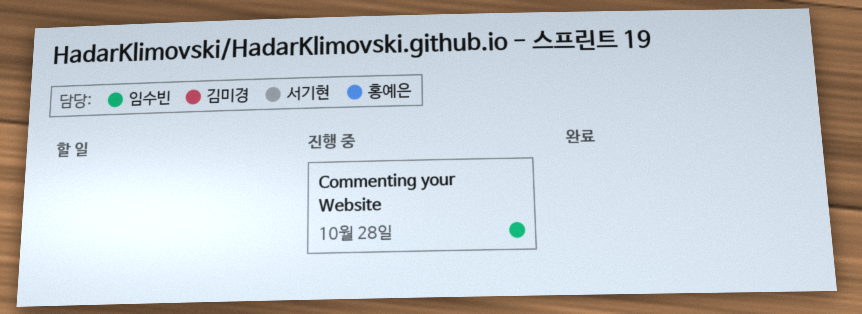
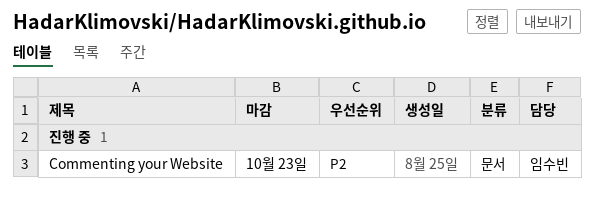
Commenting your Website, due: Oct 28 -> Oct 23

